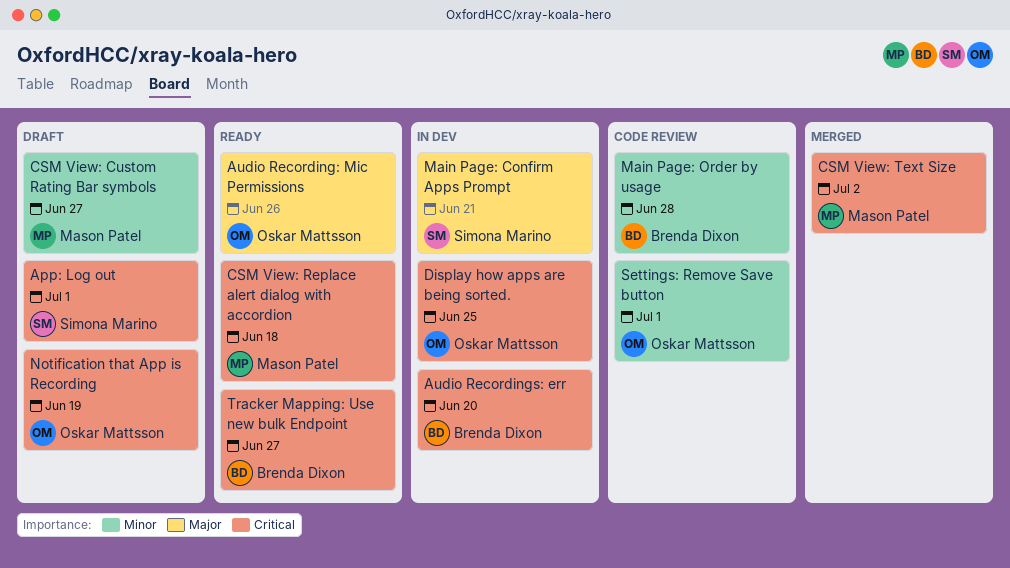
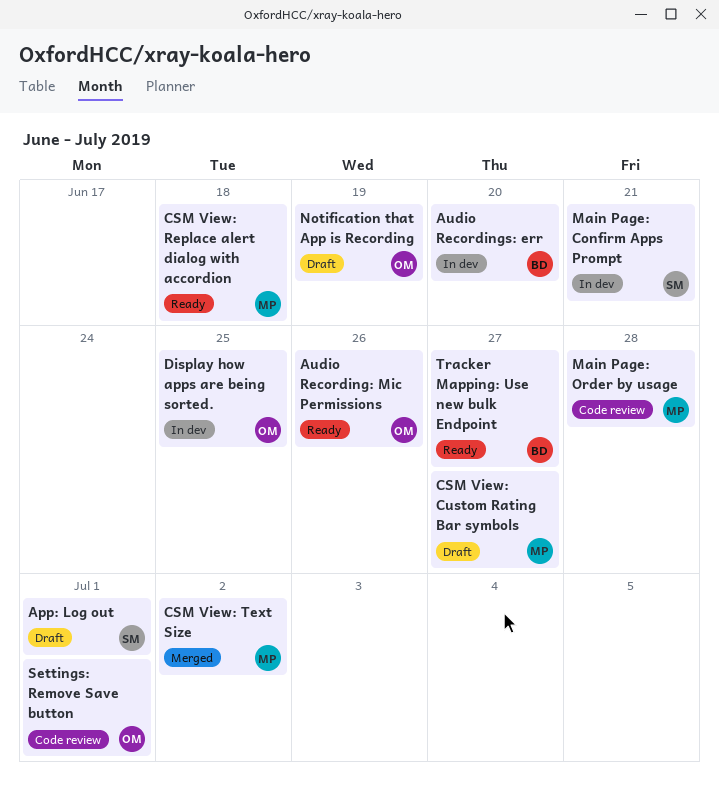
Main Page: Order by usage, owner: Brenda Dixon -> Mason Patel

